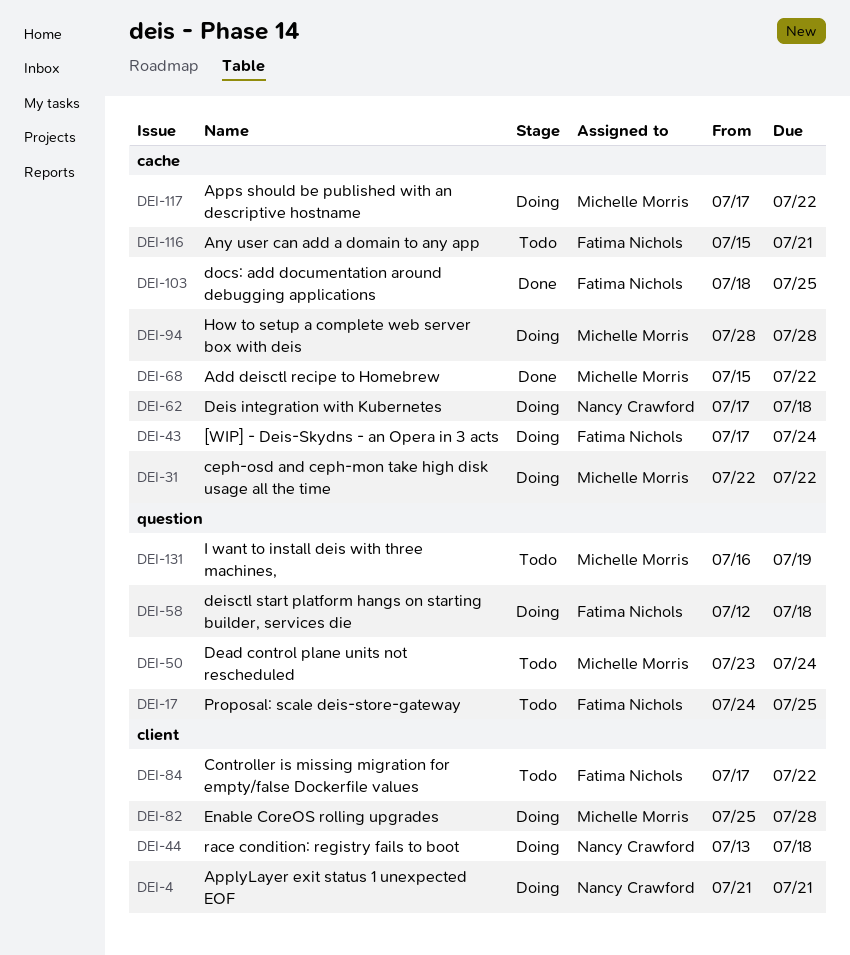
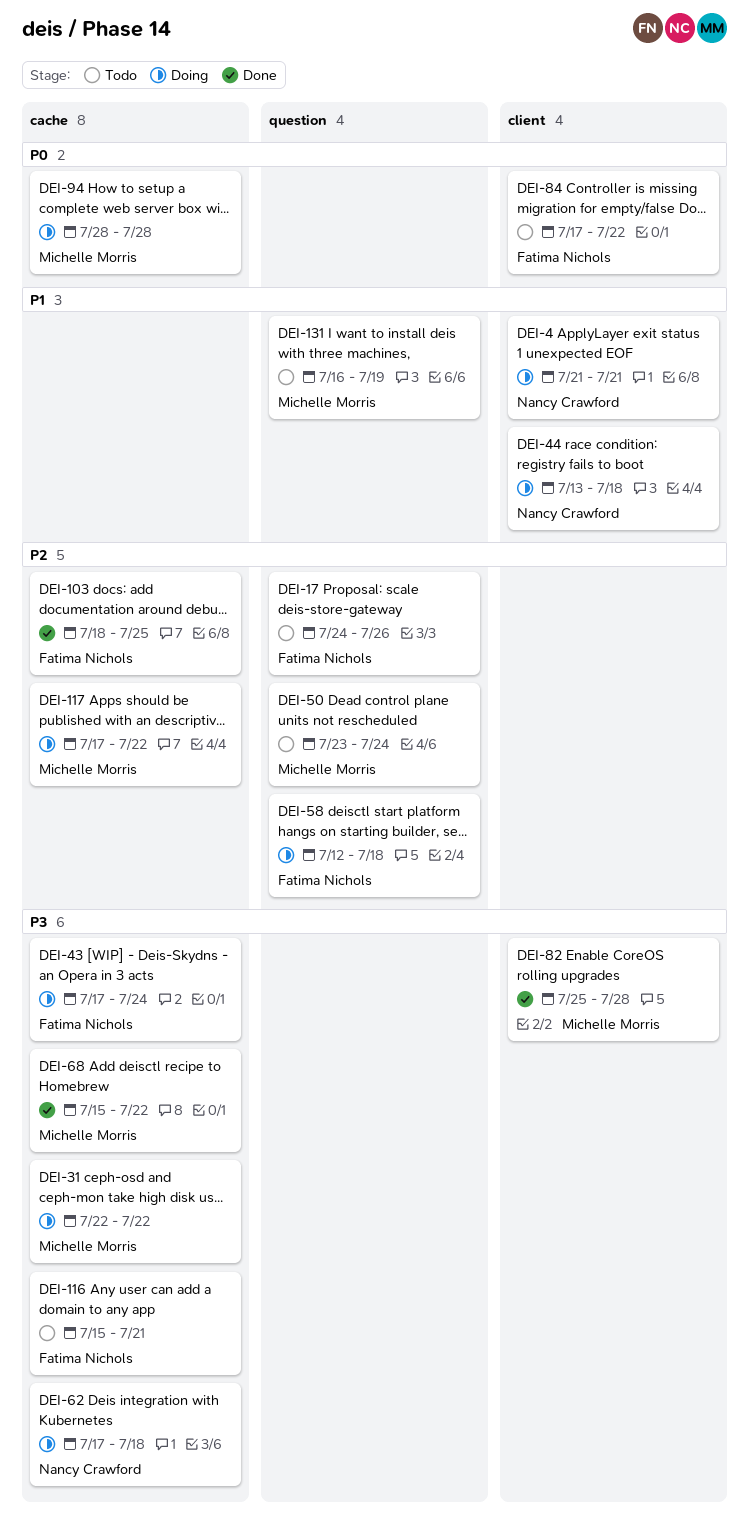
DEI-17, due: Jul 25 -> Jul 26
DEI-82, status: Doing -> Done

